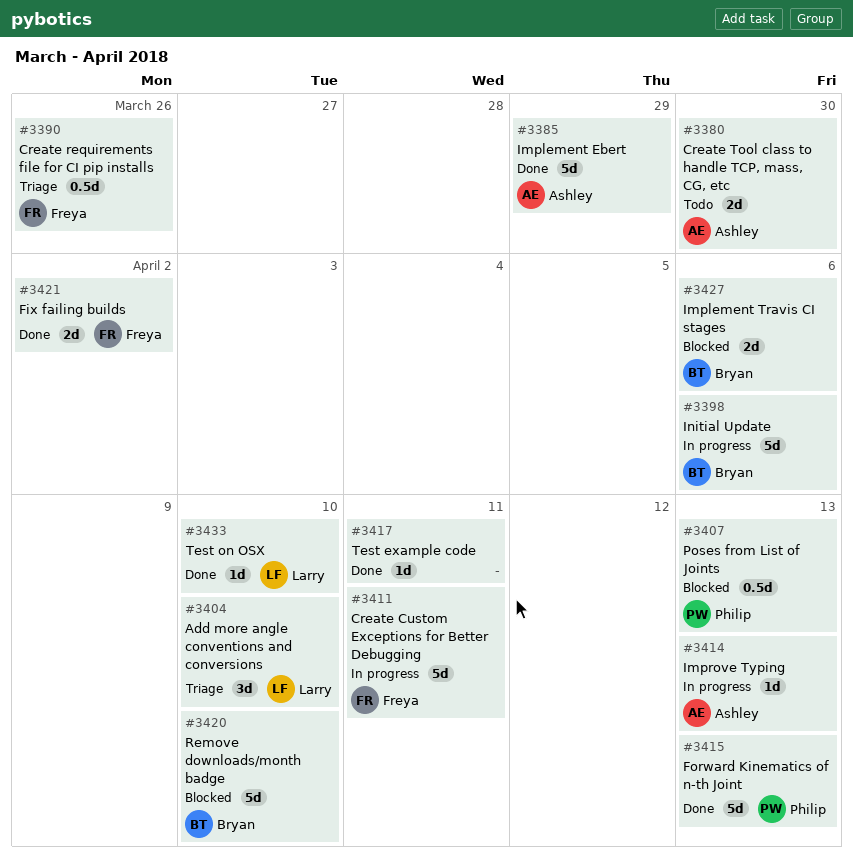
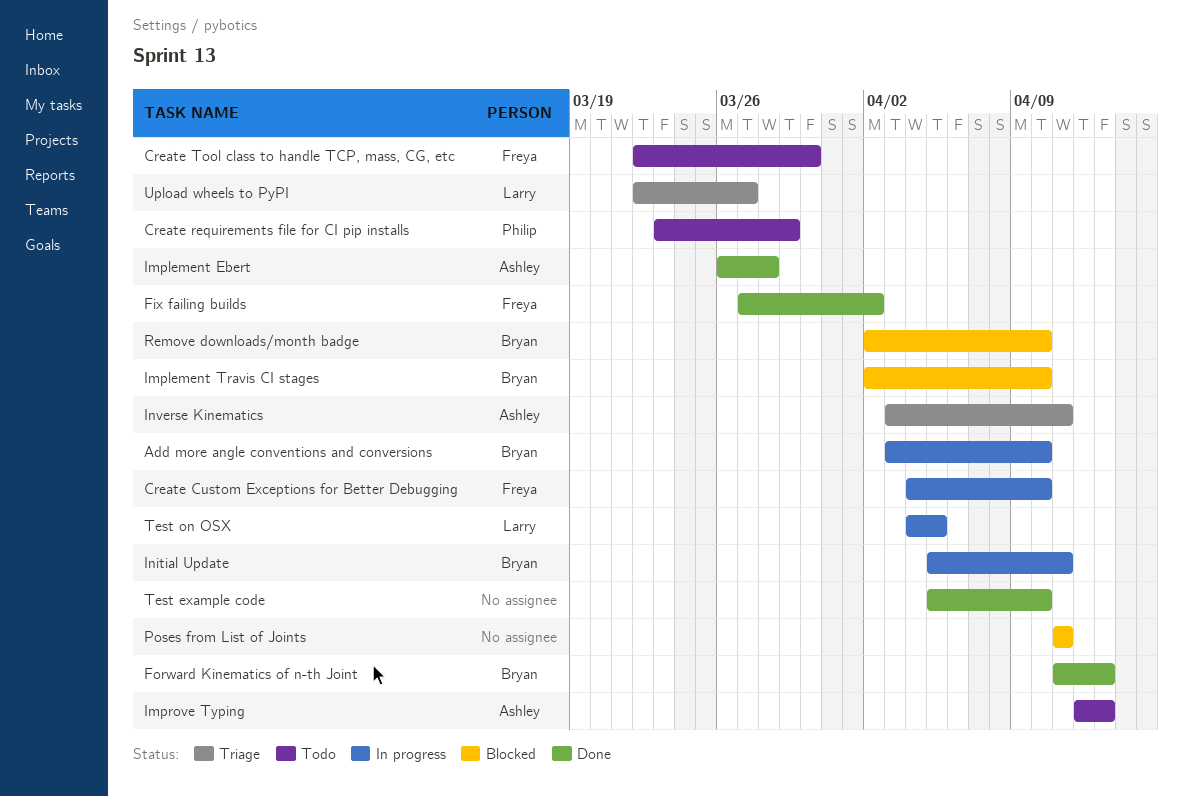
Add more angle conventions and conversions, status: Triage -> In progress
Add more angle conventions and conversions, owner: Larry -> Bryan
Create Custom Exceptions for Better Debugging, due: Apr 11 -> Apr 10
Create requirements file for CI pip installs, status: Triage -> Todo
Create requirements file for CI pip installs, owner: Freya -> Philip
Create requirements file for CI pip installs, due: Mar 26 -> Mar 29
Create Tool class to handle TCP, mass, CG, etc, owner: Ashley -> Freya
Forward Kinematics of n-th Joint, owner: Philip -> Bryan
Implement Ebert, due: Mar 29 -> Mar 28
Implement Travis CI stages, due: Apr 6 -> Apr 10
Improve Typing, status: In progress -> Todo
Initial Update, due: Apr 6 -> Apr 11
Inverse Kinematics: none -> present
Poses from List of Joints, owner: Philip -> none
Poses from List of Joints, due: Apr 13 -> Apr 11
Test example code, due: Apr 11 -> Apr 10
Test on OSX, status: Done -> In progress
Test on OSX, due: Apr 10 -> Apr 5
Upload wheels to PyPI: none -> present

